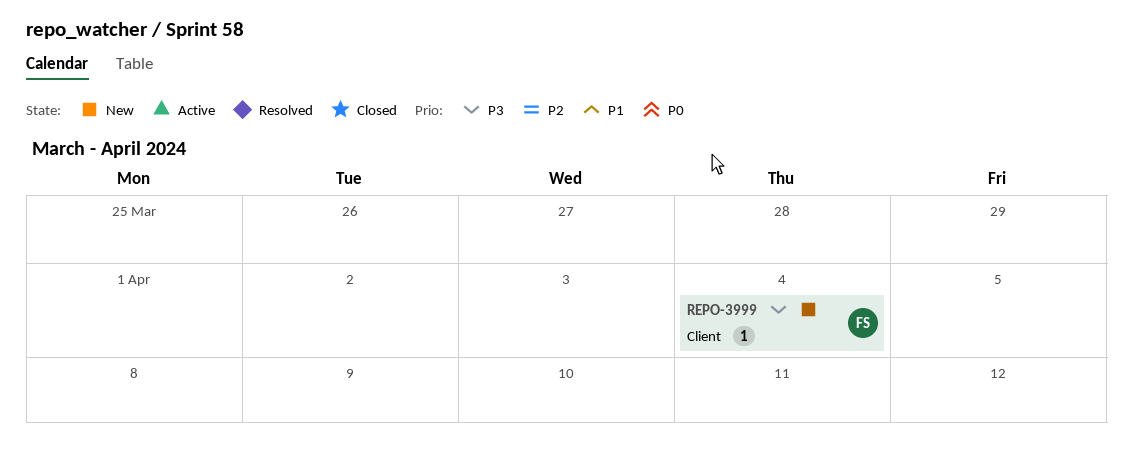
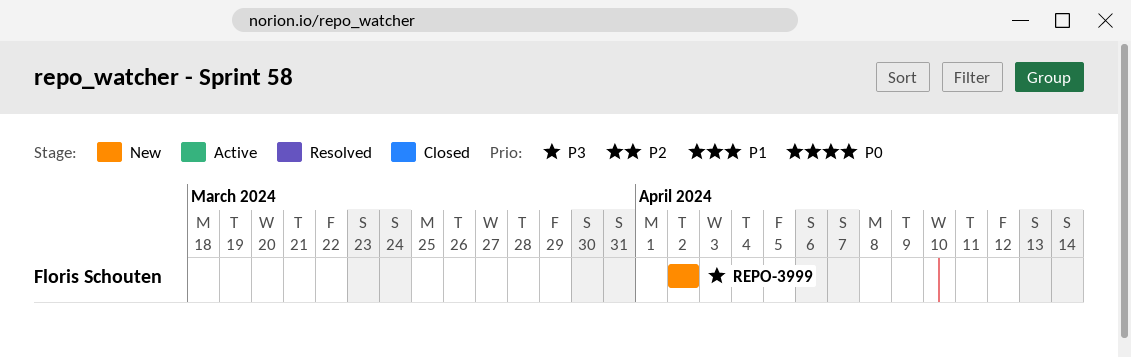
REPO-3999, due: Apr 4 -> Apr 2

